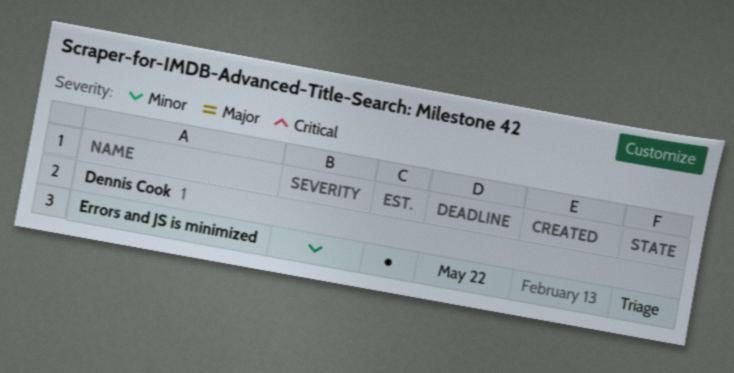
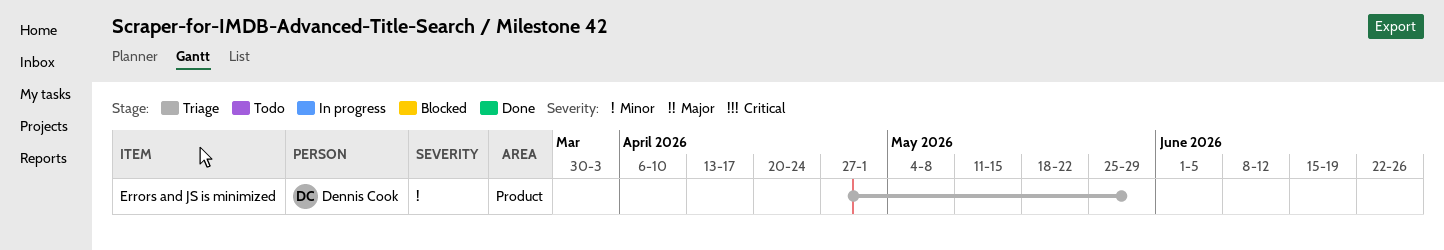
Errors and JS is minimized, due: May 22 -> May 29

